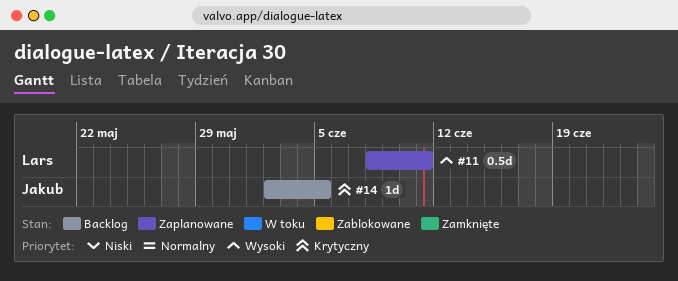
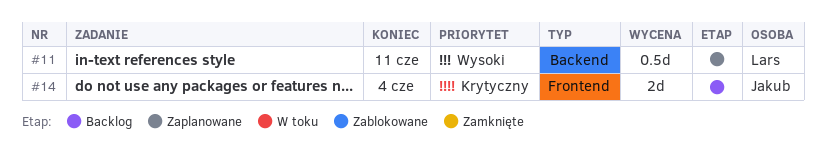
#14, estimate: 1d -> 2d
#14, due: Jun 5 -> Jun 4

